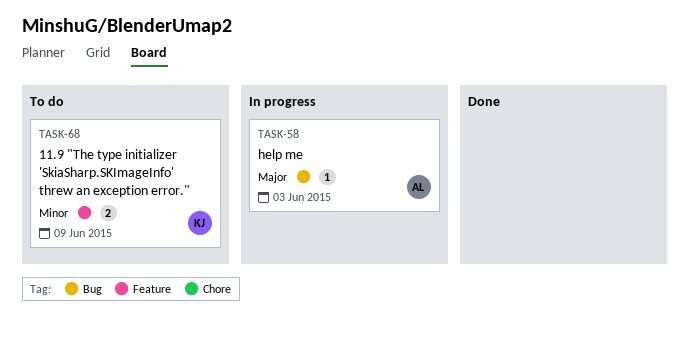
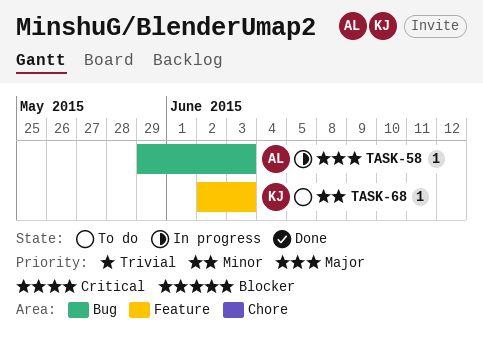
TASK-68, estimate: 2 -> 1
TASK-68, due: Jun 9 -> Jun 3

